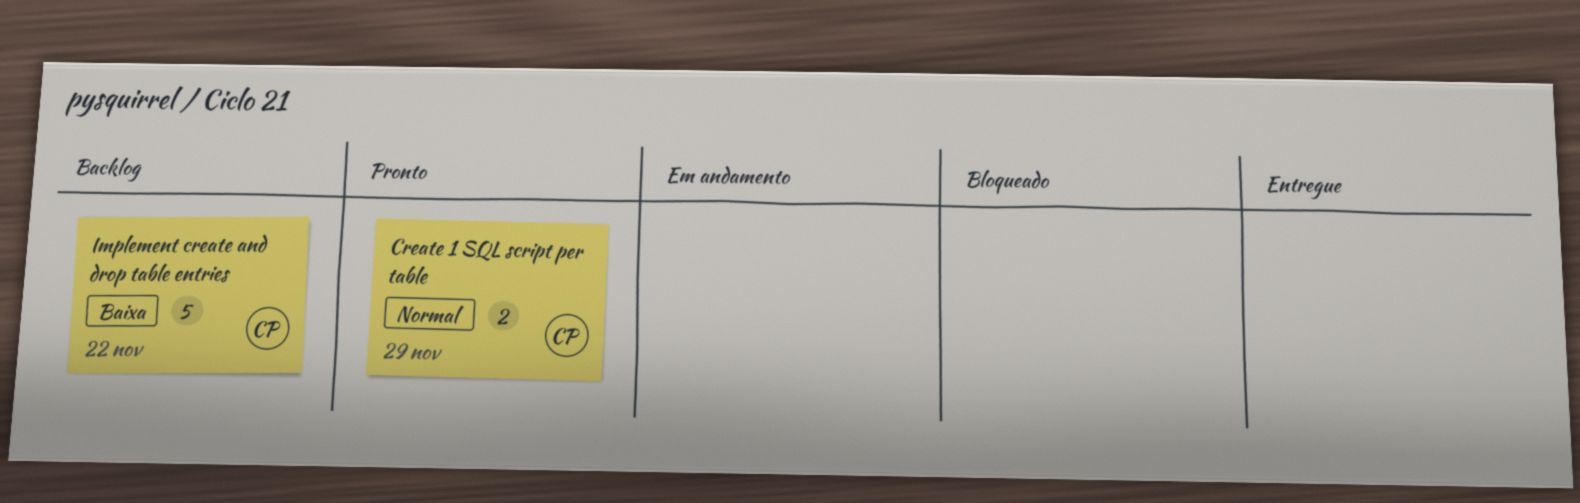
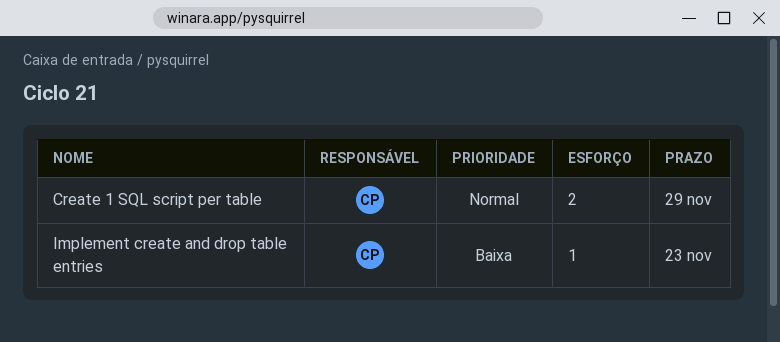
Implement create and drop table entries, estimate: 5 -> 1
Implement create and drop table entries, due: Nov 22 -> Nov 23

